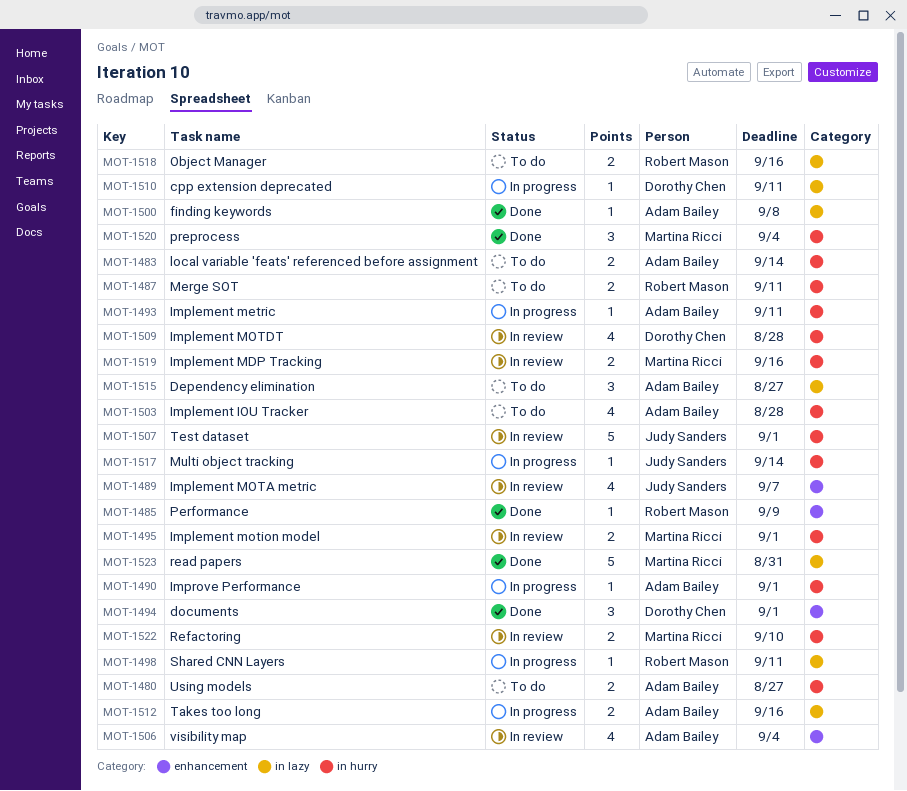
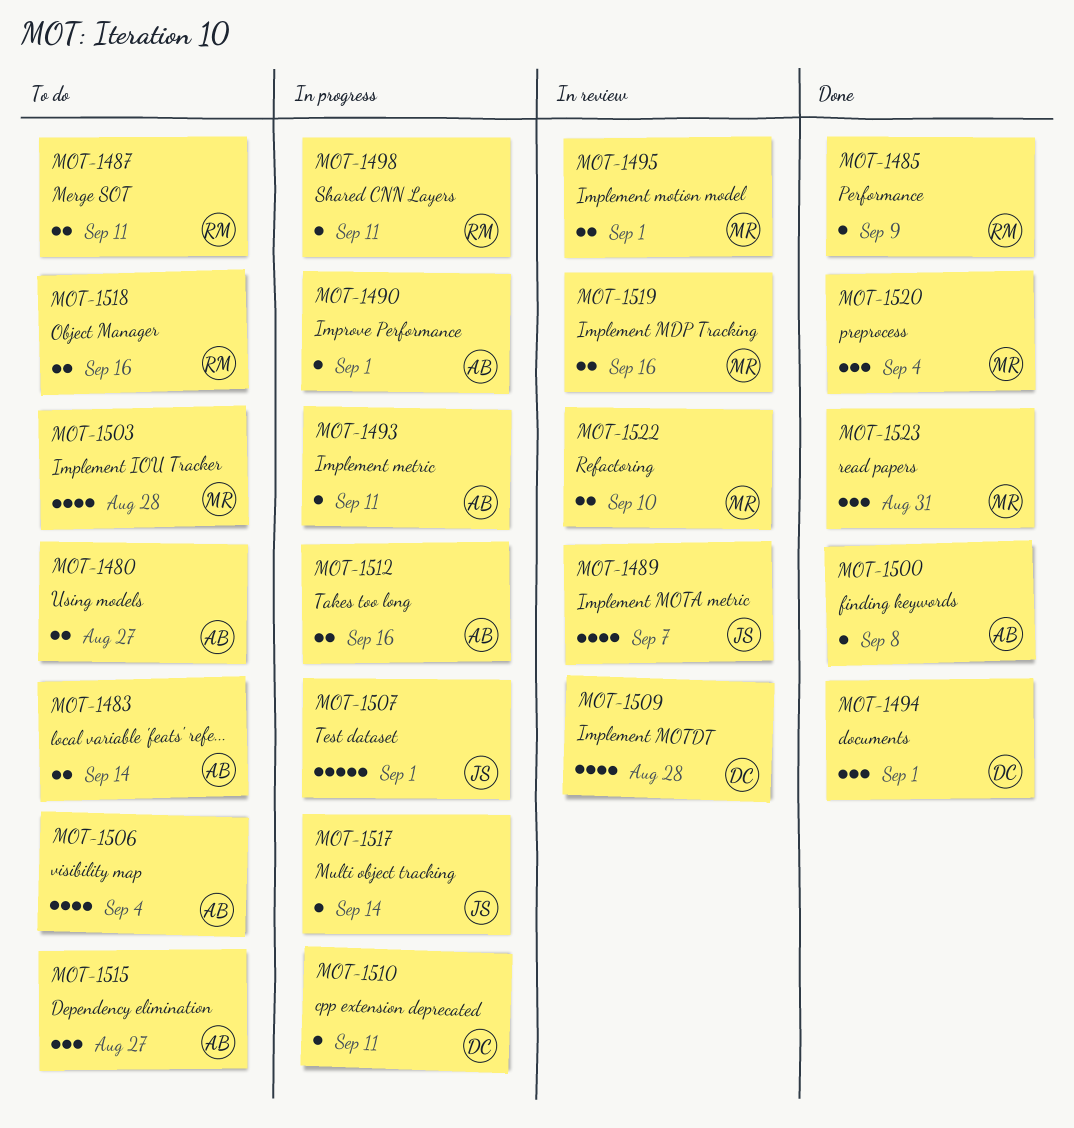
MOT-1503, owner: Adam Bailey -> Martina Ricci
MOT-1506, status: In review -> To do
MOT-1507, status: In review -> In progress
MOT-1523, estimate: 5 -> 3

